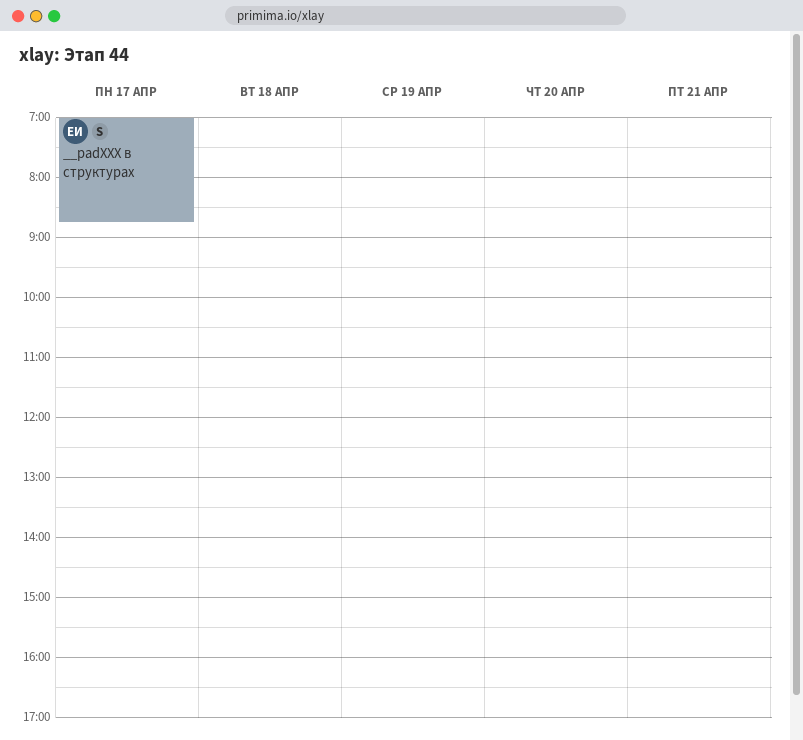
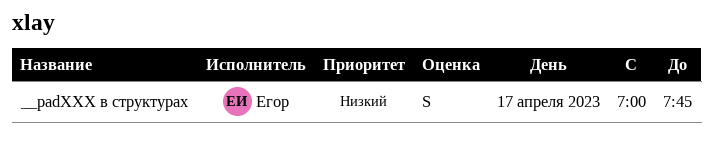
__padXXX в структурах, ends: 08:45 -> 07:45

